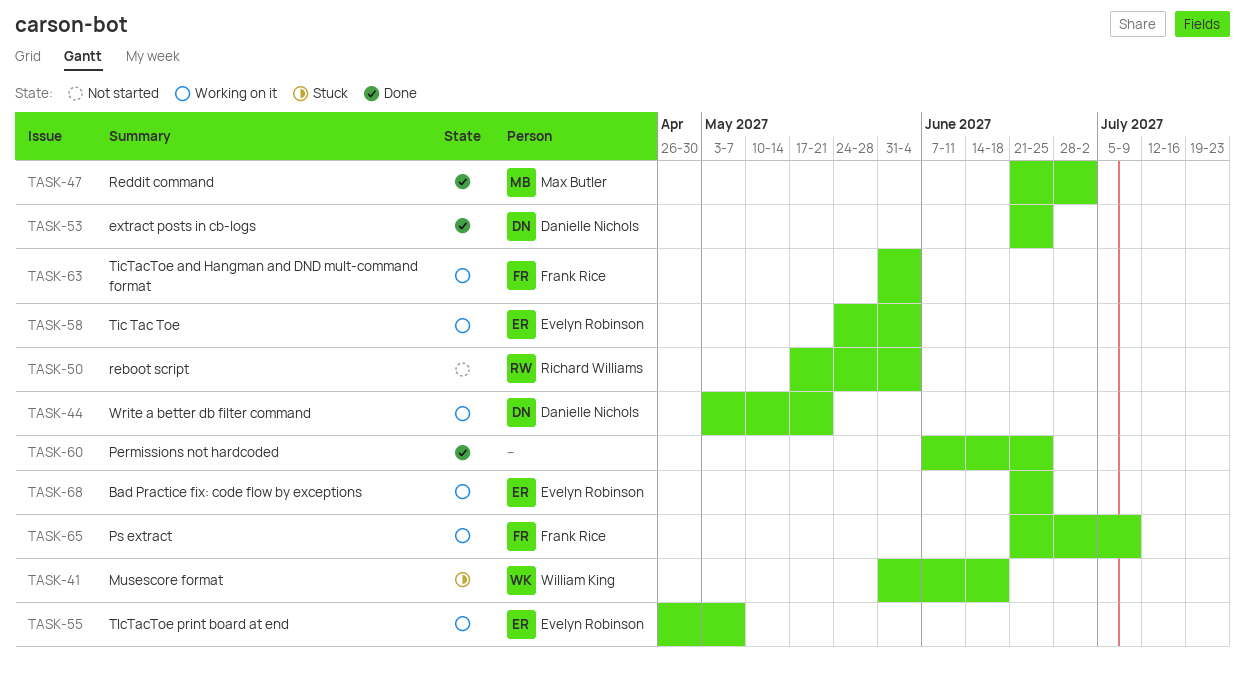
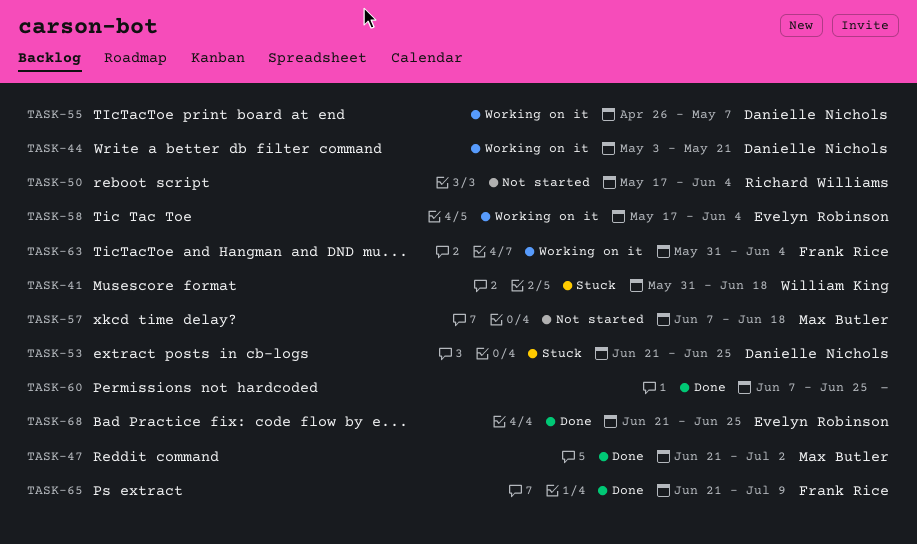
TASK-53, status: Done -> Stuck
TASK-55, owner: Evelyn Robinson -> Danielle Nichols
TASK-57: none -> present
TASK-58, start: May 24 -> May 17
TASK-65, status: Working on it -> Done
TASK-68, status: Working on it -> Done

